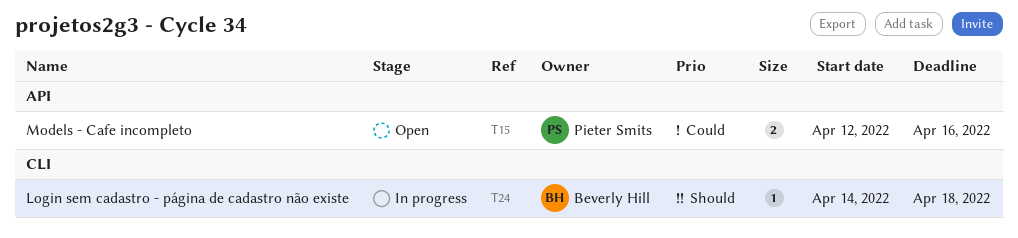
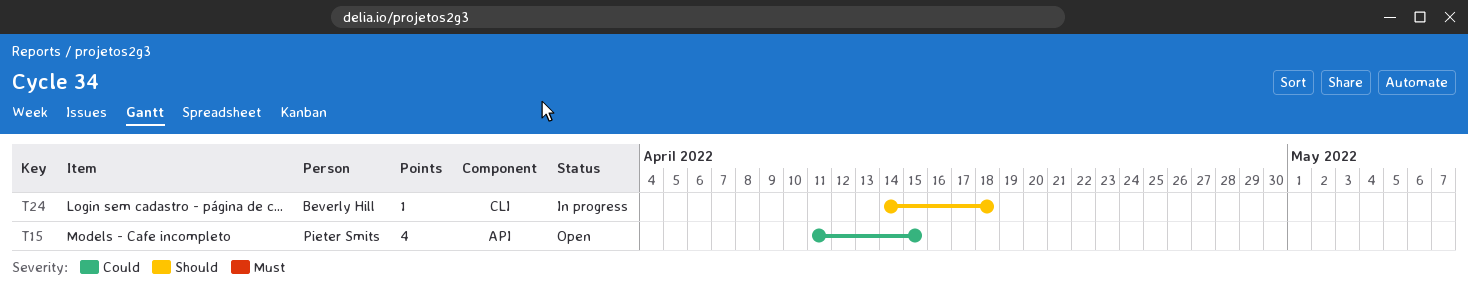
T15, estimate: 2 -> 4
T15, start: Apr 12 -> Apr 11
T15, due: Apr 16 -> Apr 15

